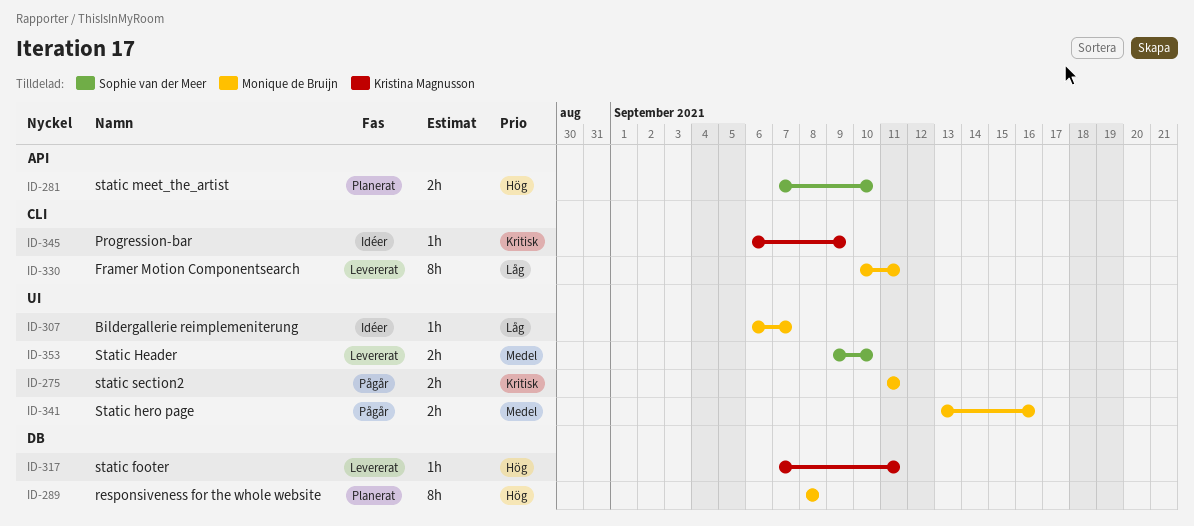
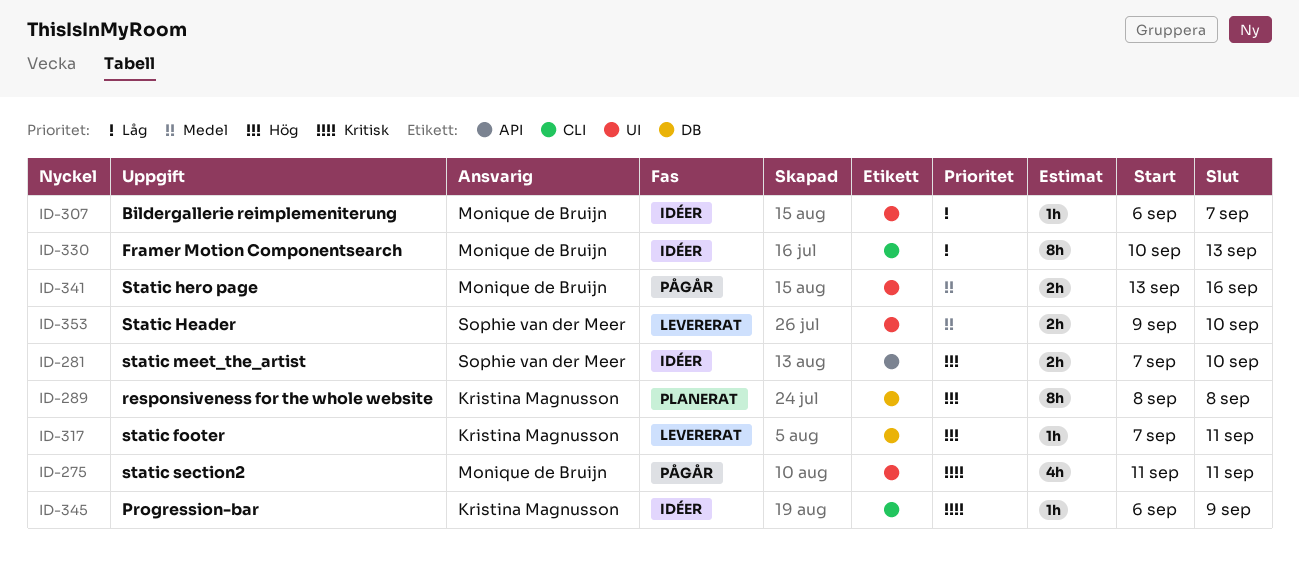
ID-275, estimate: 2h -> 4h
ID-281, status: Planerat -> Idéer
ID-289, owner: Monique de Bruijn -> Kristina Magnusson
ID-330, status: Levererat -> Idéer
ID-330, due: Sep 11 -> Sep 13

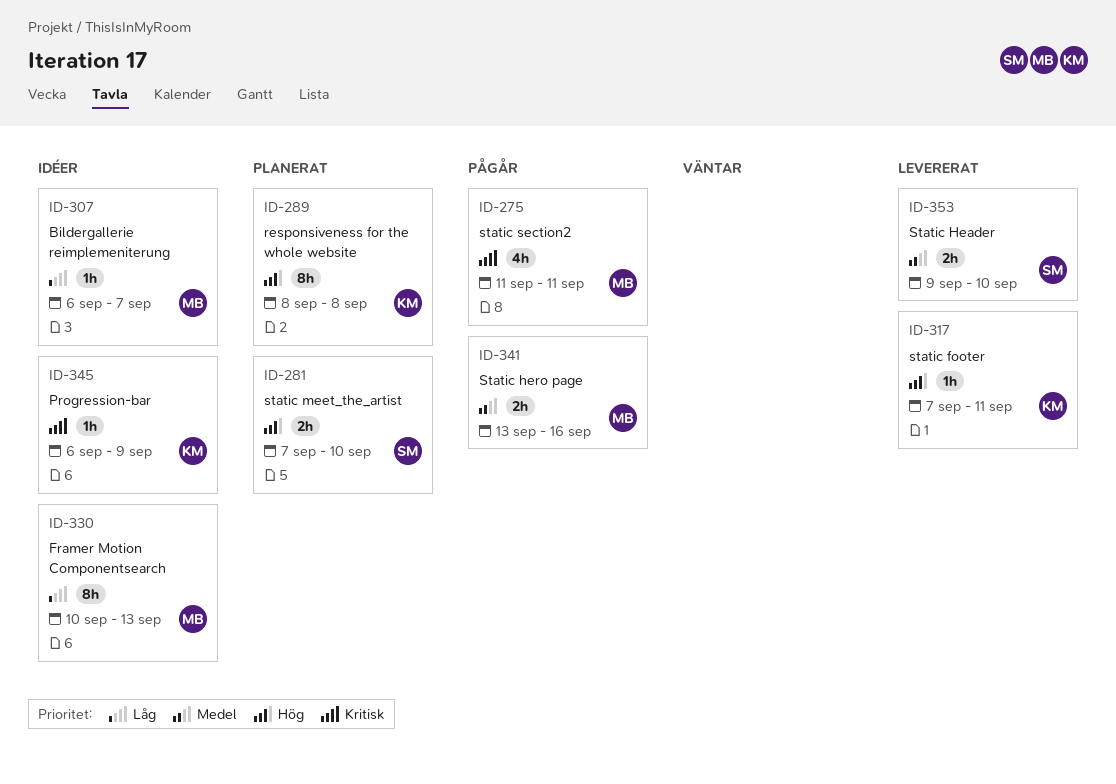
ID-281, status: Idéer -> Planerat

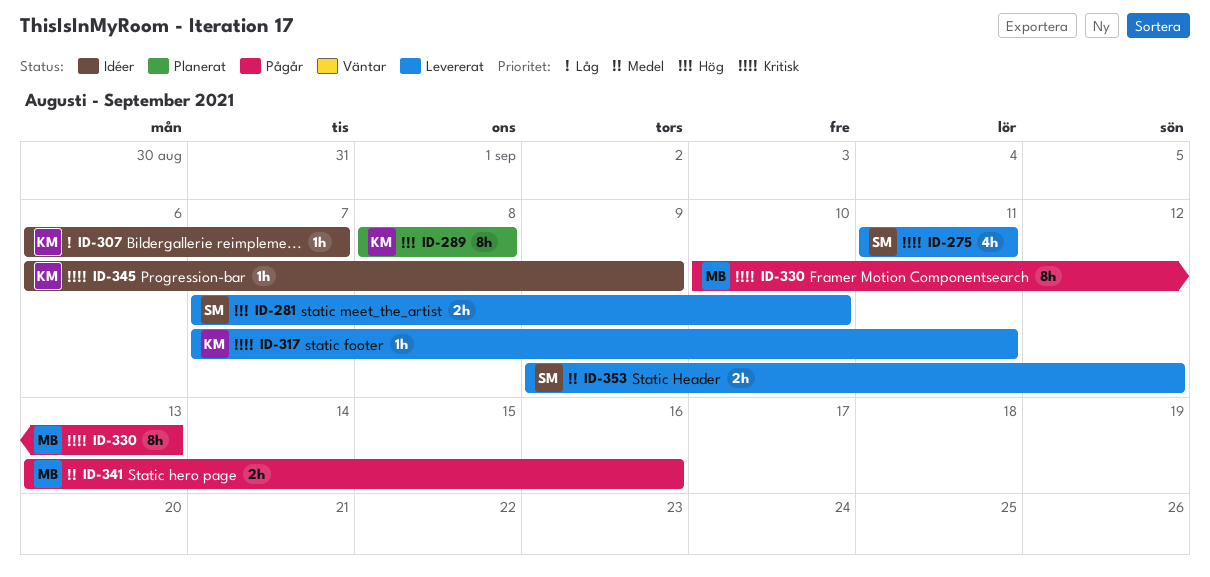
ID-275, status: Pågår -> Levererat
ID-275, owner: MB -> SM
ID-281, status: Planerat -> Levererat
ID-307, owner: MB -> KM
ID-317, priority: Hög -> Kritisk
ID-330, status: Idéer -> Pågår
ID-330, priority: Låg -> Kritisk
ID-353, due: Sep 10 -> Sep 12

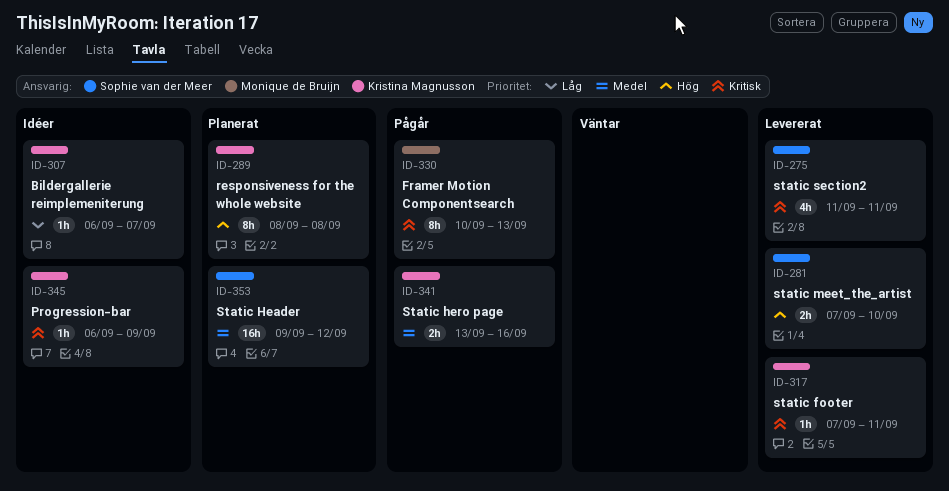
ID-341, owner: Monique de Bruijn -> Kristina Magnusson
ID-353, status: Levererat -> Planerat
ID-353, estimate: 2h -> 16h

